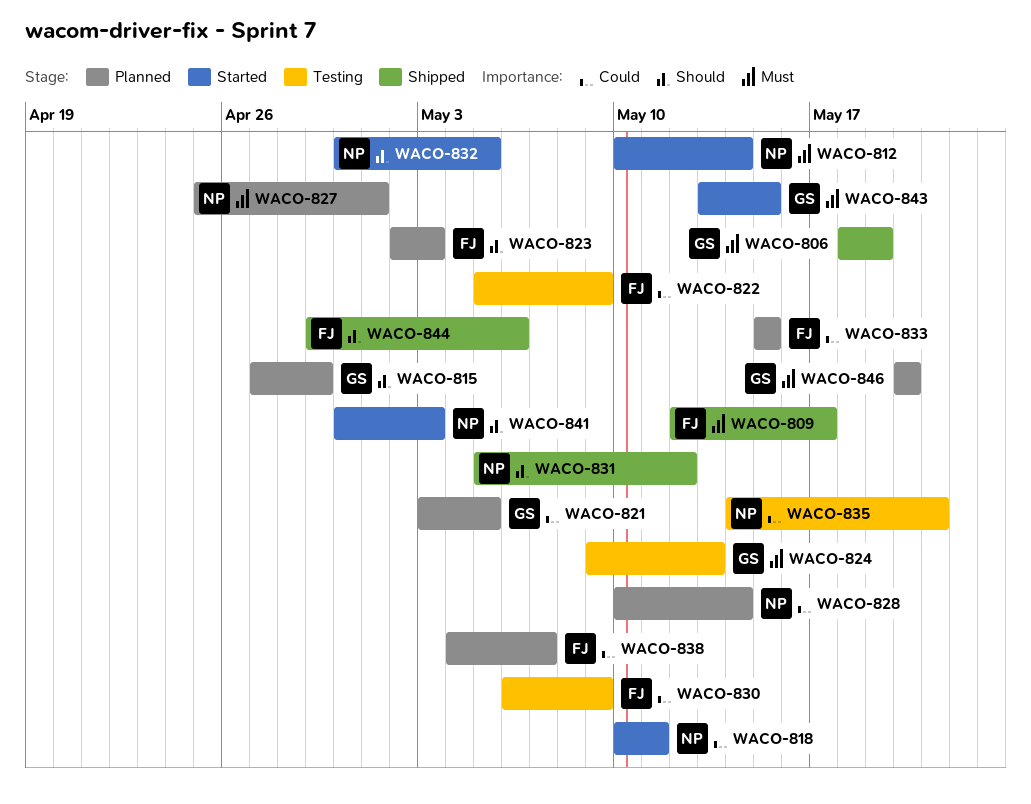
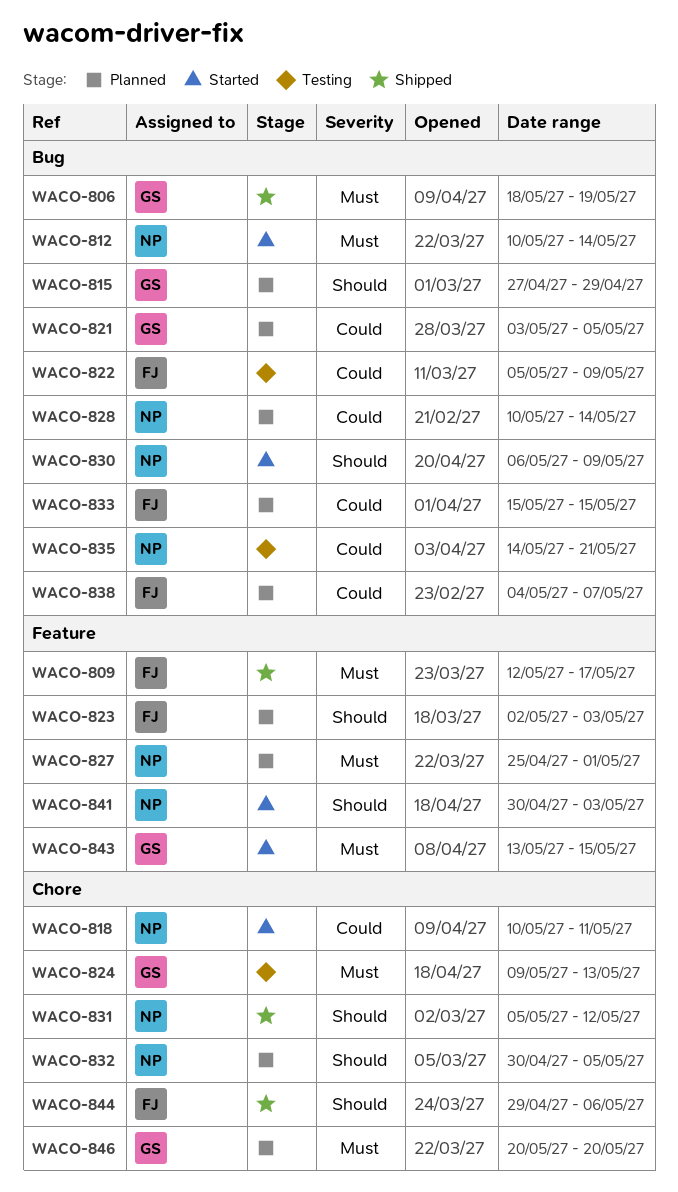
WACO-830, status: Testing -> Started
WACO-830, owner: FJ -> NP
WACO-830, priority: Could -> Should
WACO-832, status: Started -> Planned

